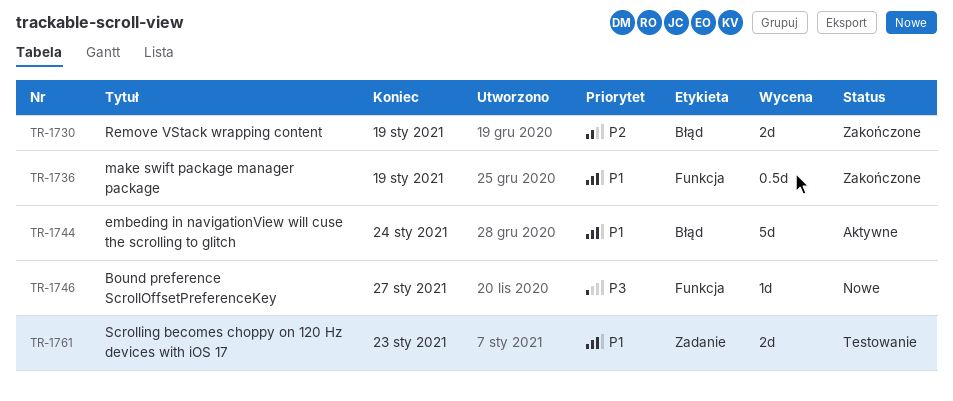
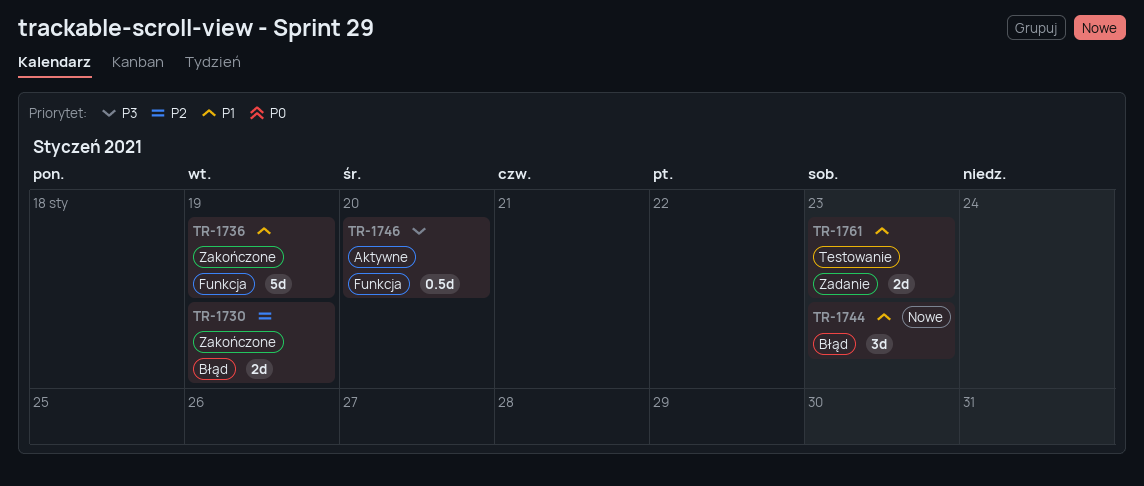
TR-1736, estimate: 0.5d -> 5d
TR-1744, status: Aktywne -> Nowe
TR-1744, estimate: 5d -> 3d
TR-1744, due: Jan 24 -> Jan 23
TR-1746, status: Nowe -> Aktywne
TR-1746, estimate: 1d -> 0.5d
TR-1746, due: Jan 27 -> Jan 20

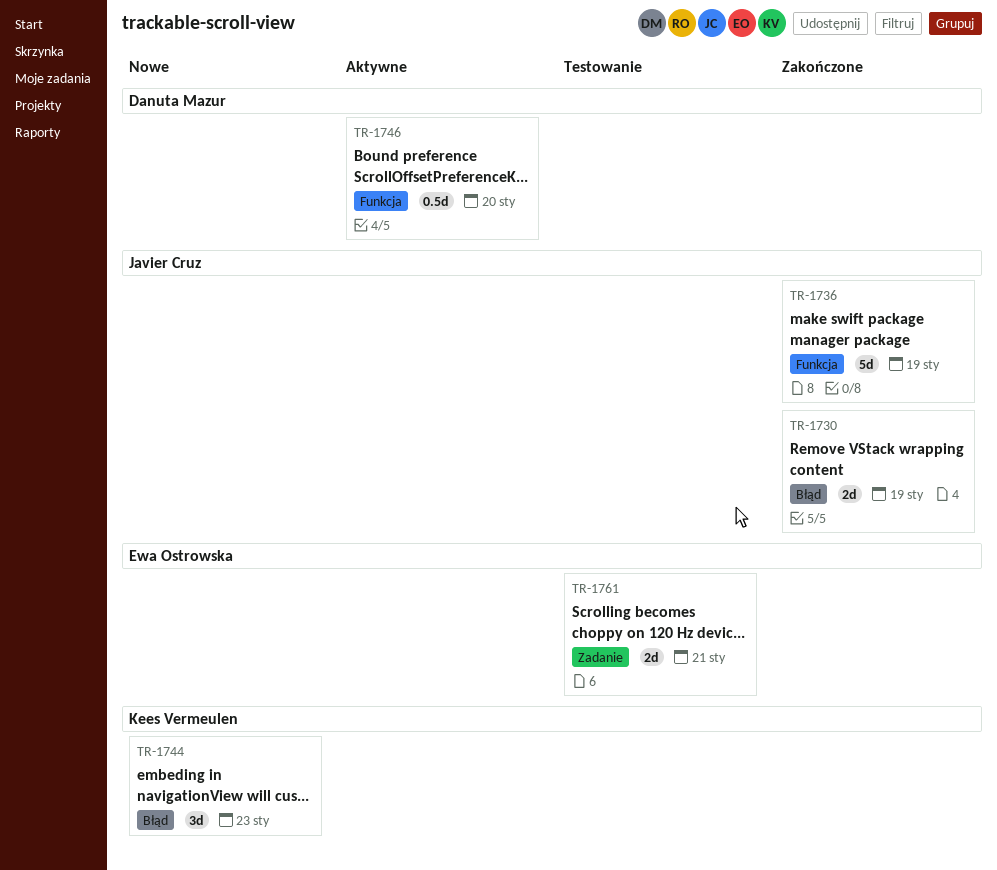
TR-1761, due: Jan 23 -> Jan 21

